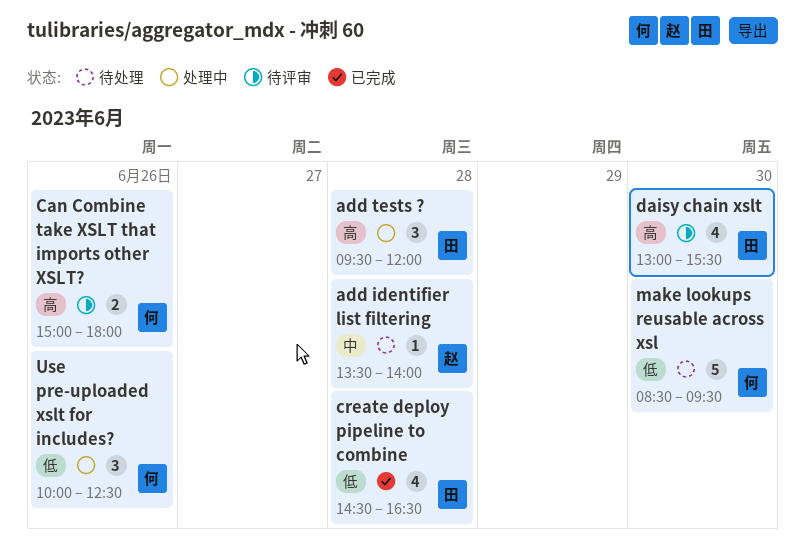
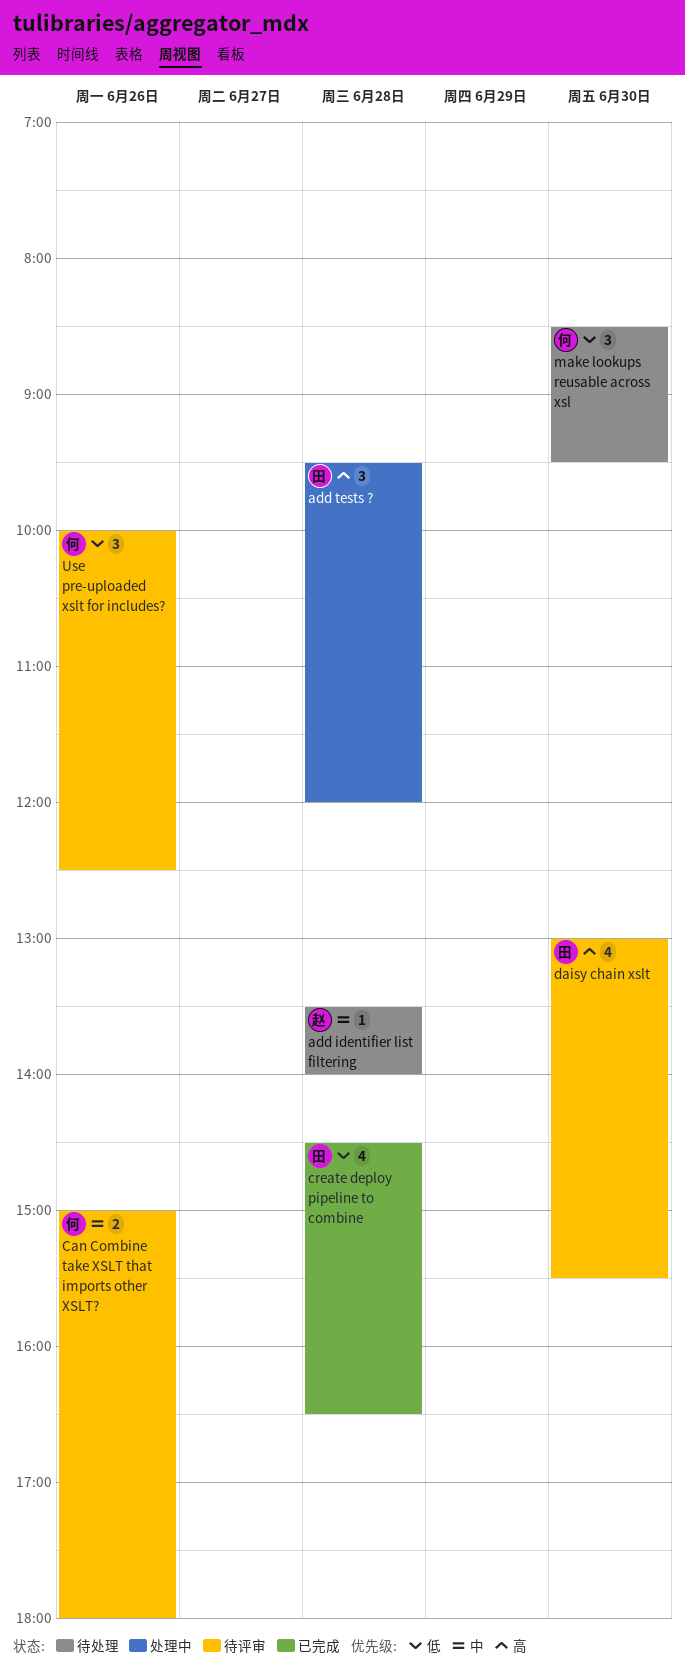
Can Combine take XSLT that imports other XSLT?, priority: 高 -> 中
make lookups reusable across xsl, estimate: 5 -> 3
Use pre-uploaded xslt for includes?, status: 处理中 -> 待评审

